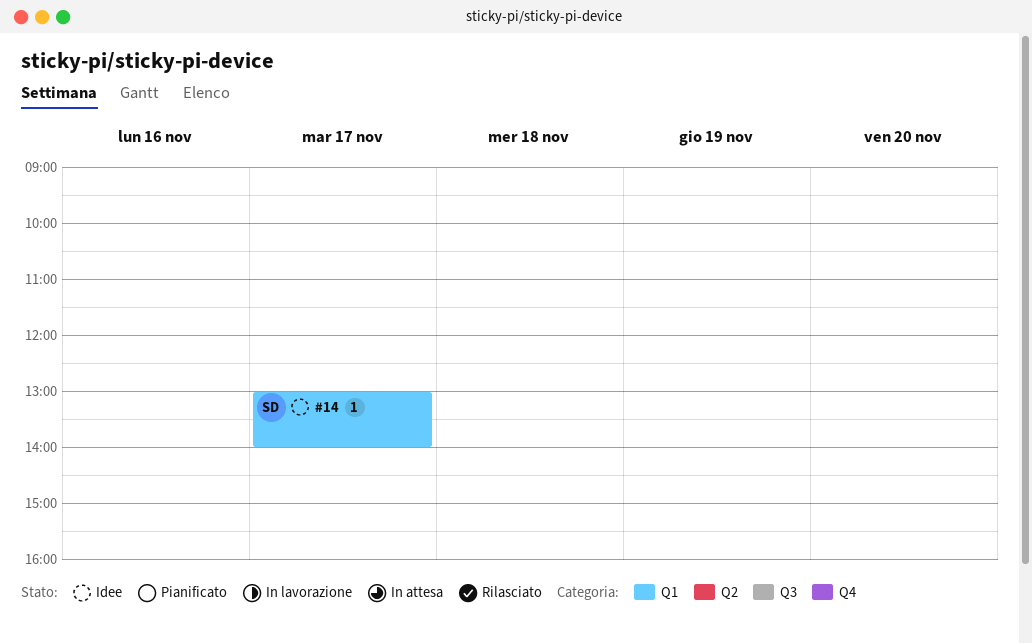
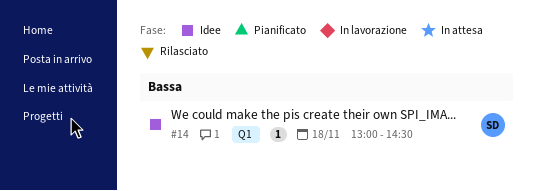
#14, day: Nov 17 -> Nov 18
#14, ends: 14:00 -> 14:30

